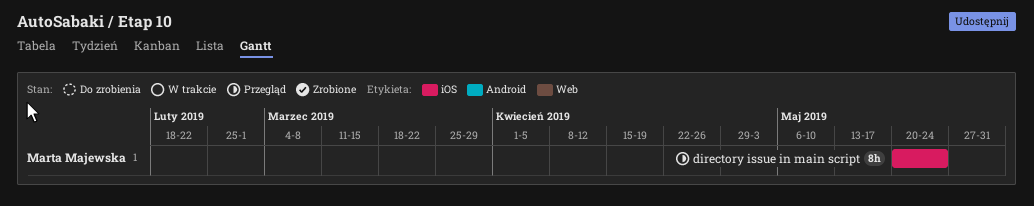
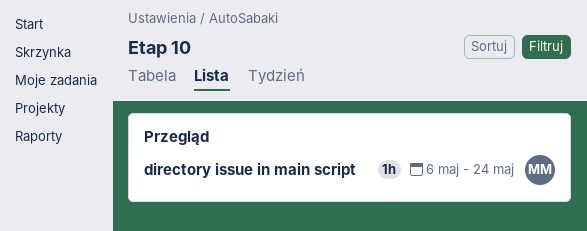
directory issue in main script, estimate: 8h -> 1h
directory issue in main script, start: May 20 -> May 6

